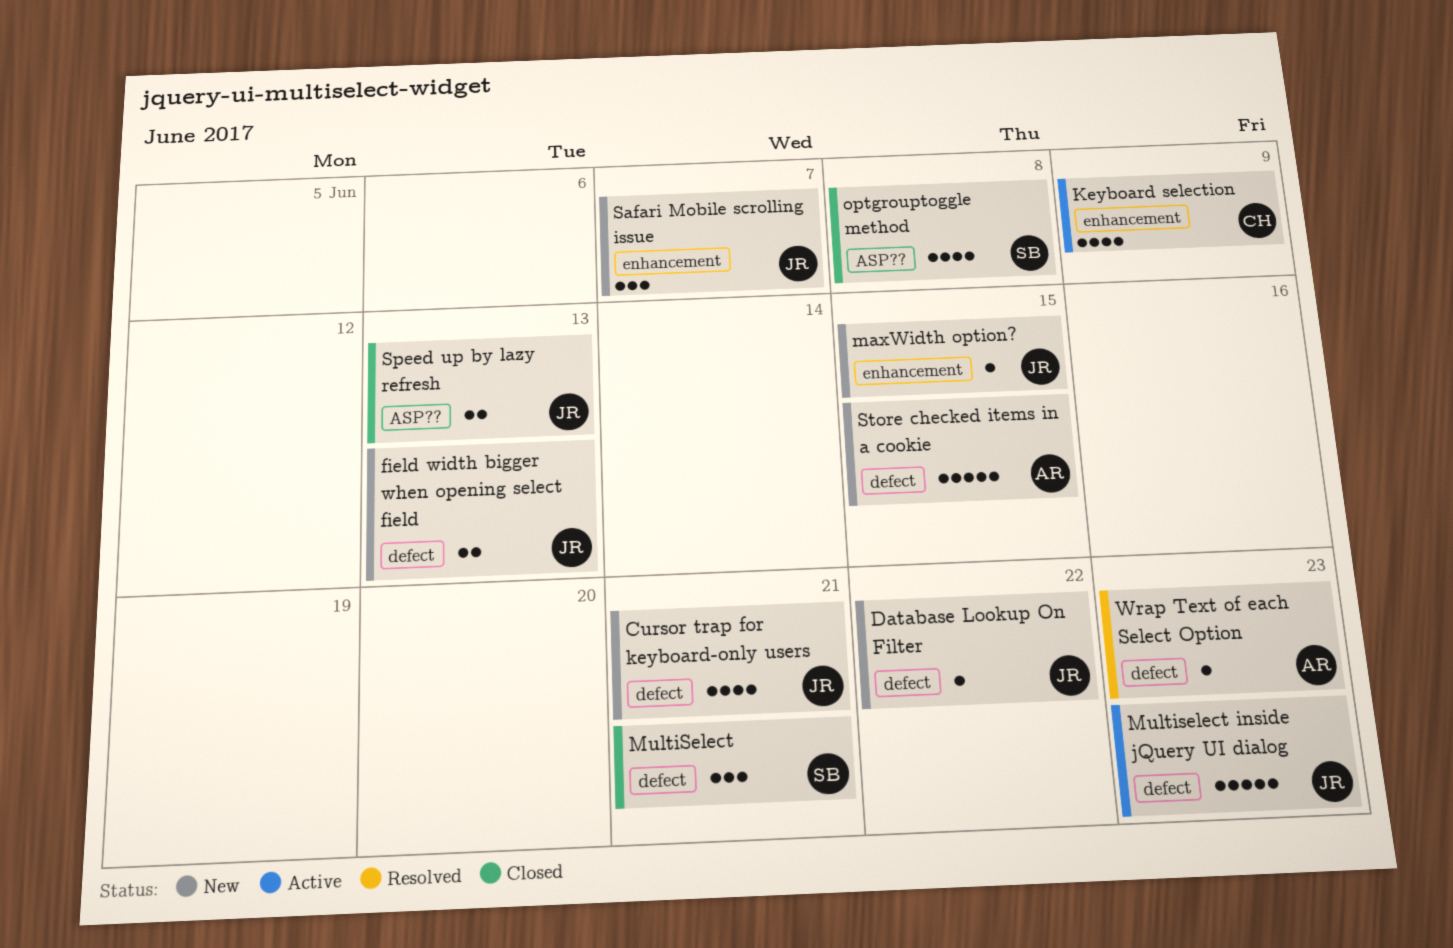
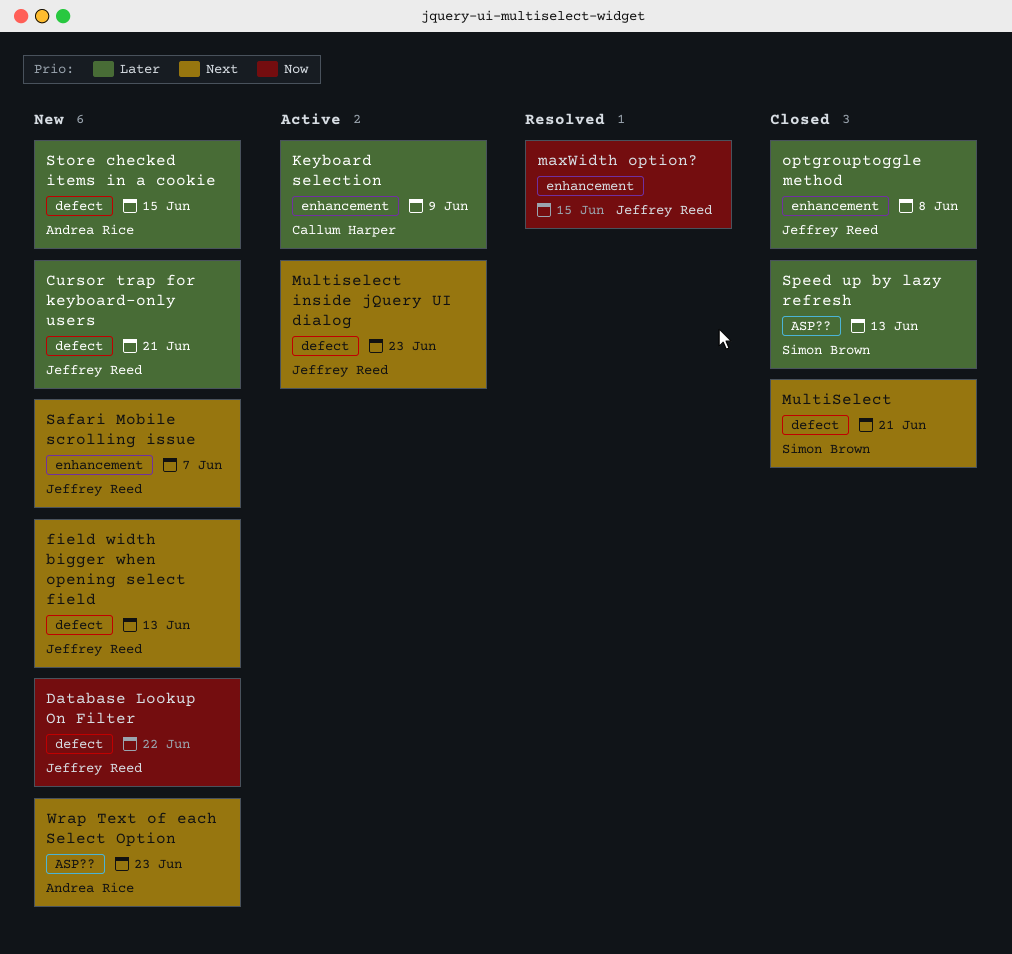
maxWidth option?, status: New -> Resolved
optgrouptoggle method, owner: Simon Brown -> Jeffrey Reed
optgrouptoggle method, label: ASP?? -> enhancement
Speed up by lazy refresh, owner: Jeffrey Reed -> Simon Brown
Wrap Text of each Select Option, status: Resolved -> New
Wrap Text of each Select Option, label: defect -> ASP??

